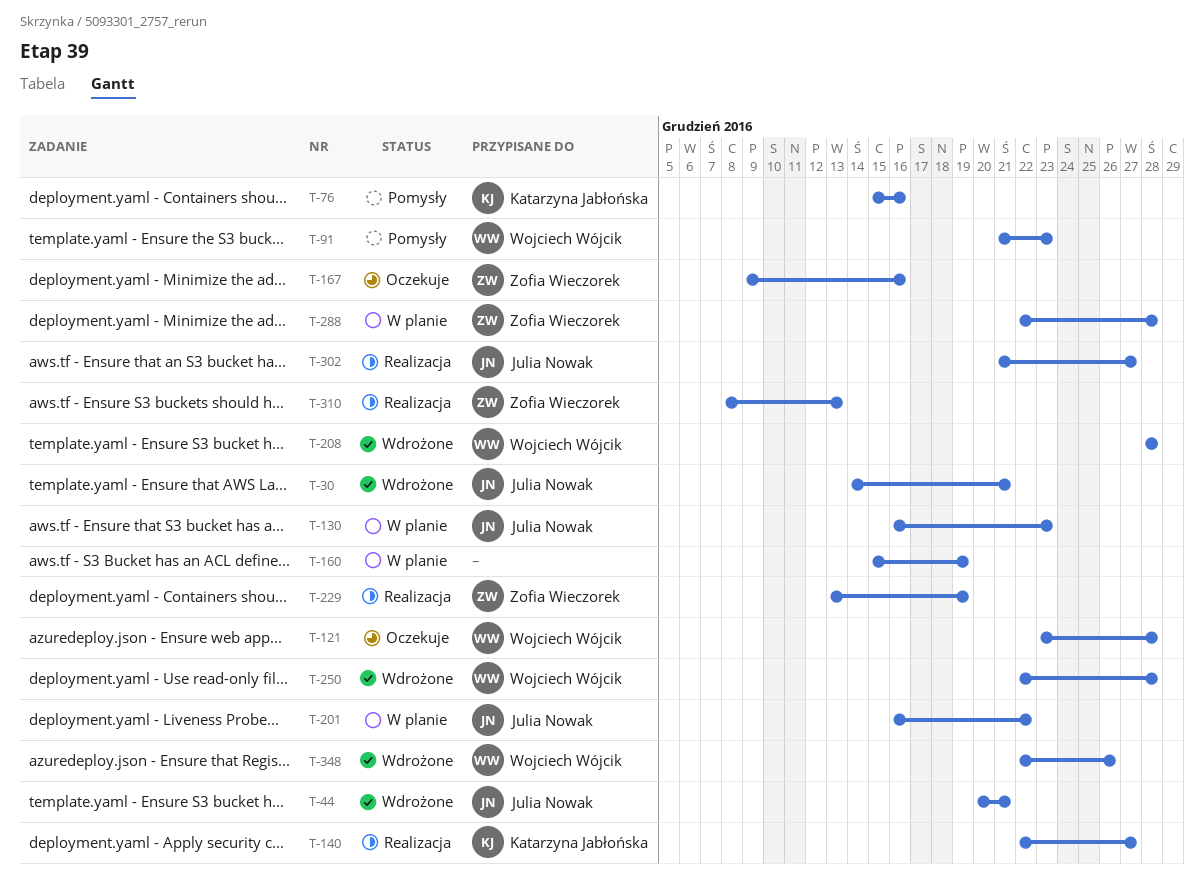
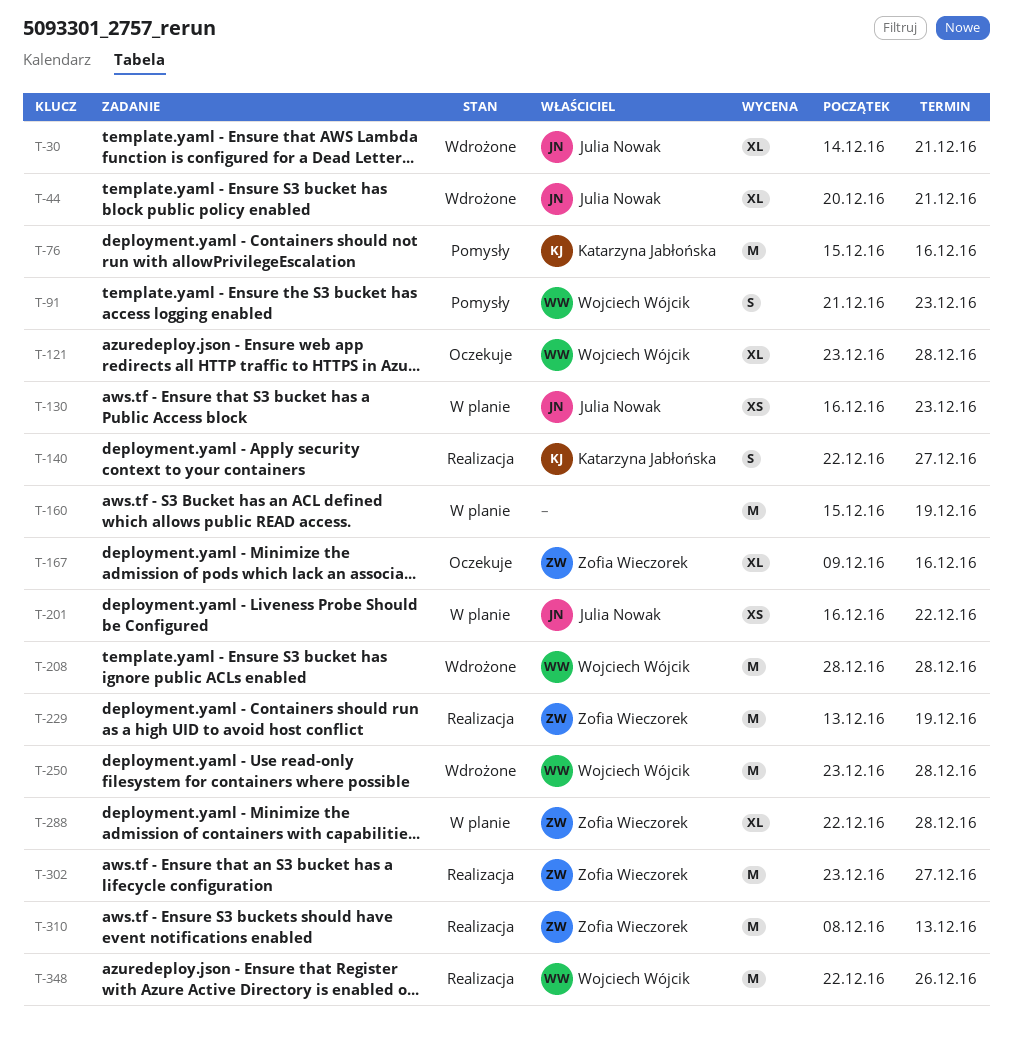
T-250, start: Dec 22 -> Dec 23
T-302, owner: Julia Nowak -> Zofia Wieczorek
T-302, start: Dec 21 -> Dec 23
T-348, status: Wdrożone -> Realizacja

